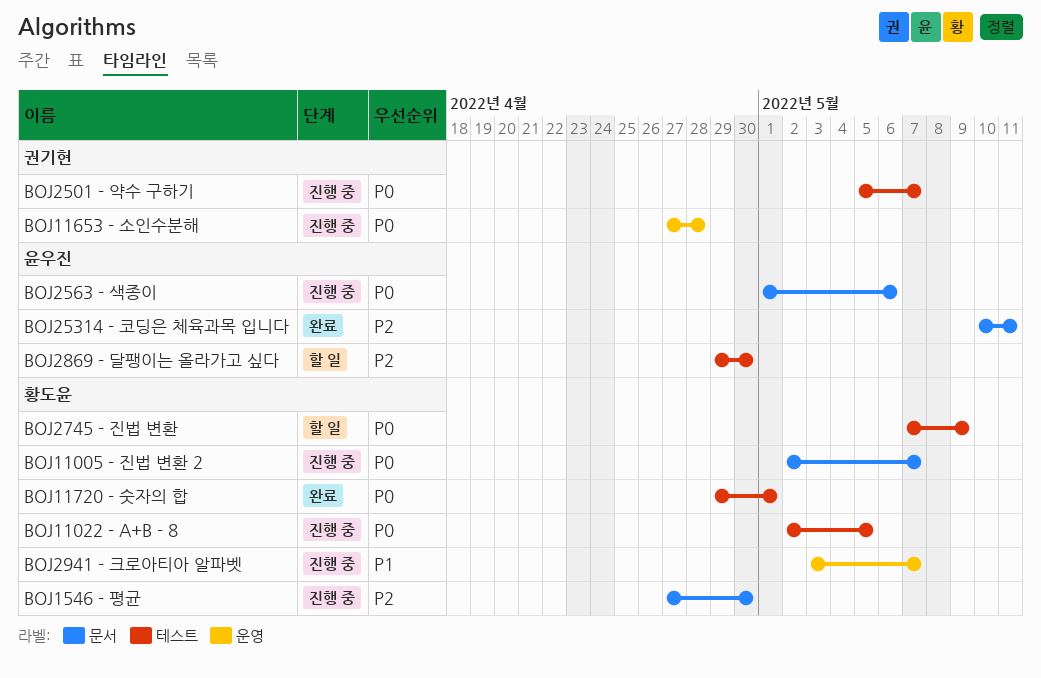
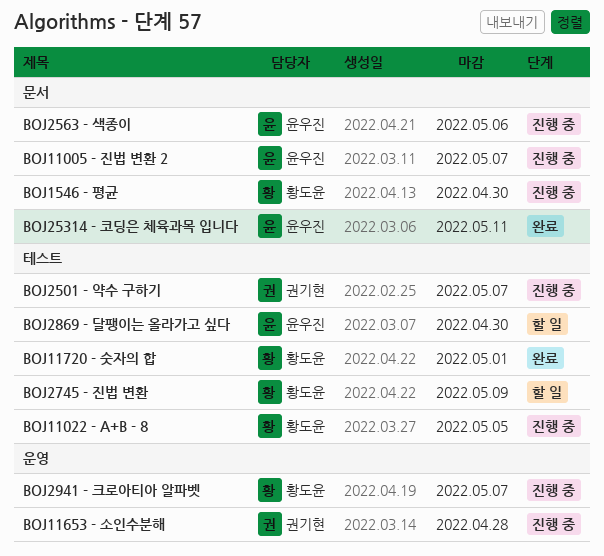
BOJ11005 - 진법 변환 2, owner: 황도윤 -> 윤우진

